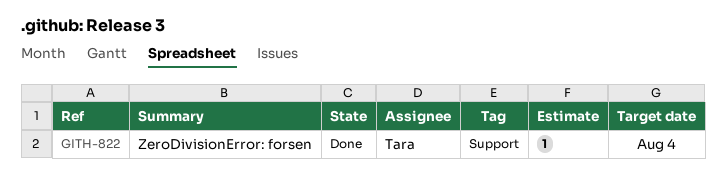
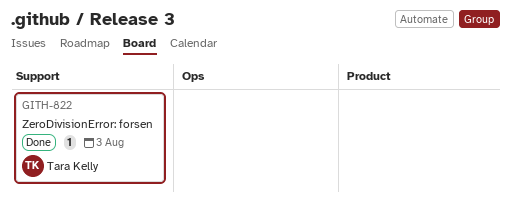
GITH-822, due: Aug 4 -> Aug 3

